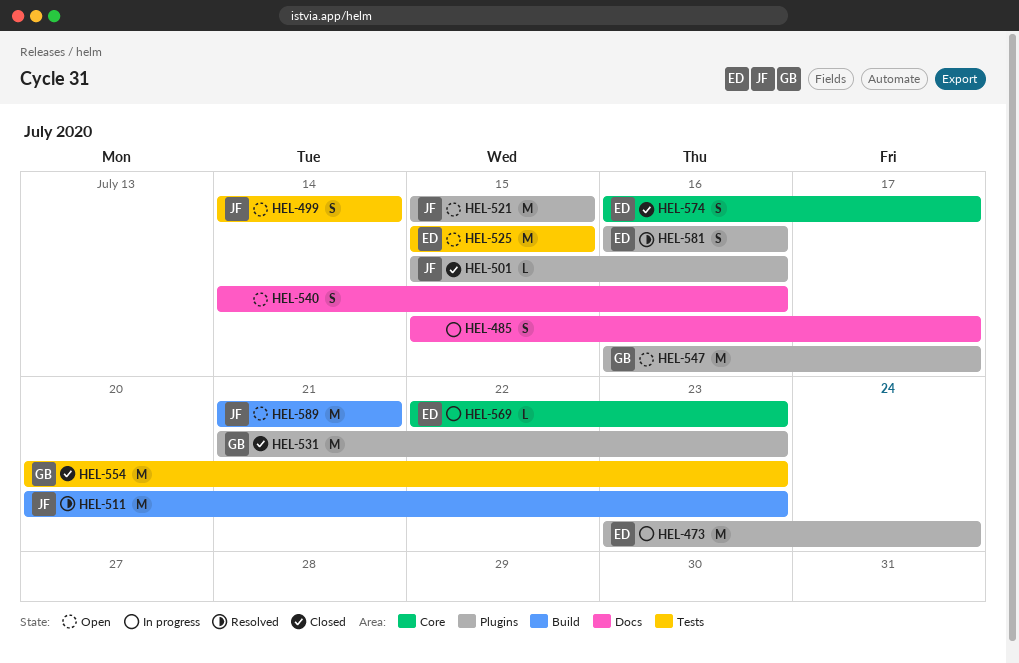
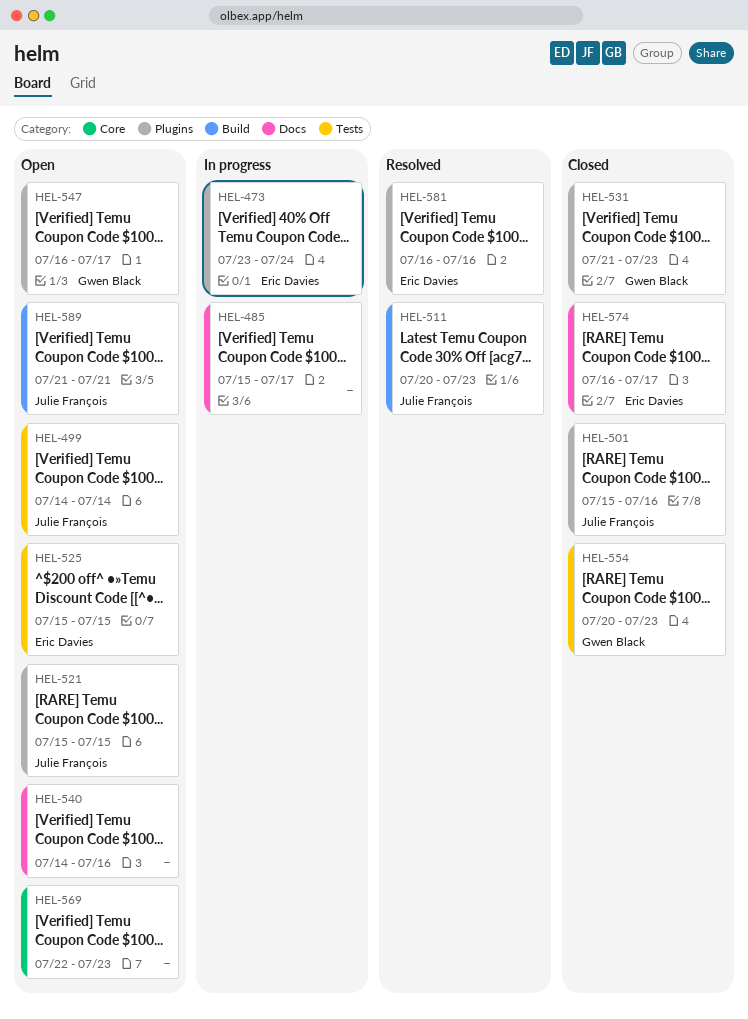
HEL-569, status: In progress -> Open
HEL-569, owner: Eric Davies -> none
HEL-574, label: Core -> Docs

